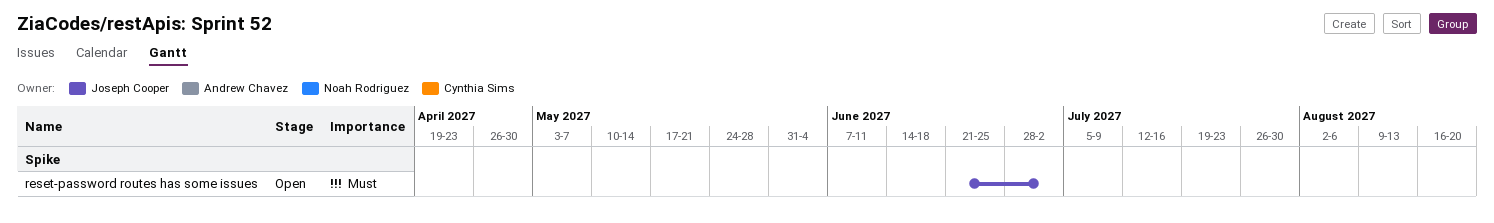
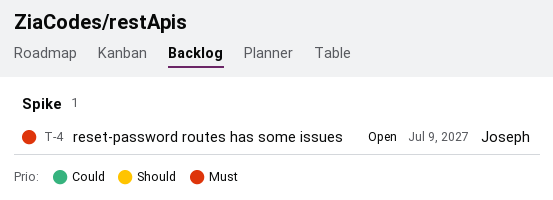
reset-password routes has some issues, due: Jul 2 -> Jul 9

